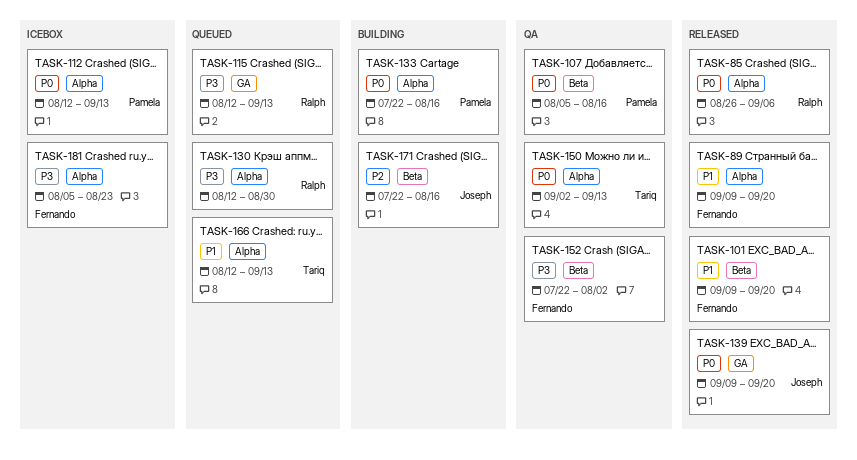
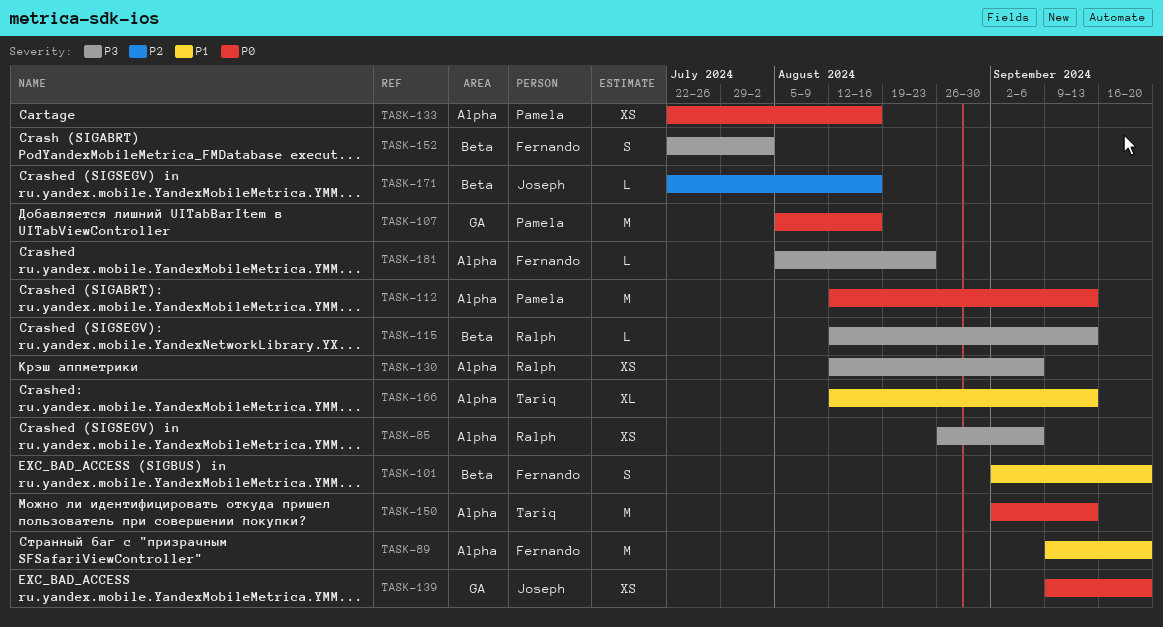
TASK-85, priority: P0 -> P3
TASK-101, start: Sep 9 -> Sep 2
TASK-107, label: Beta -> GA
TASK-115, label: GA -> Beta
TASK-130, due: Aug 30 -> Sep 6

